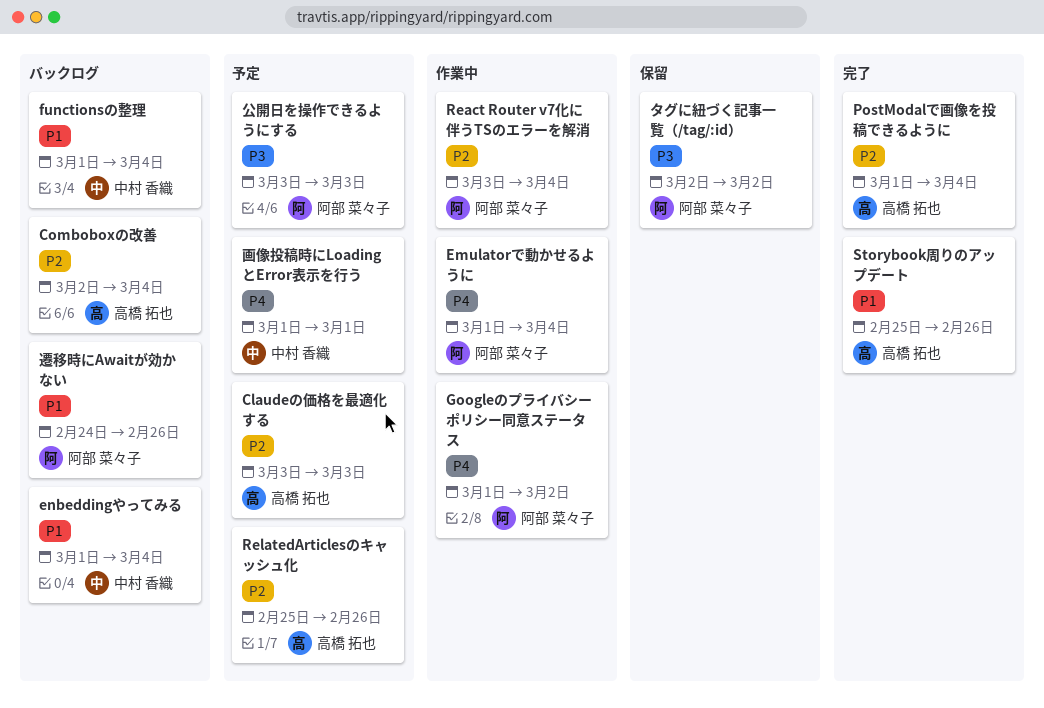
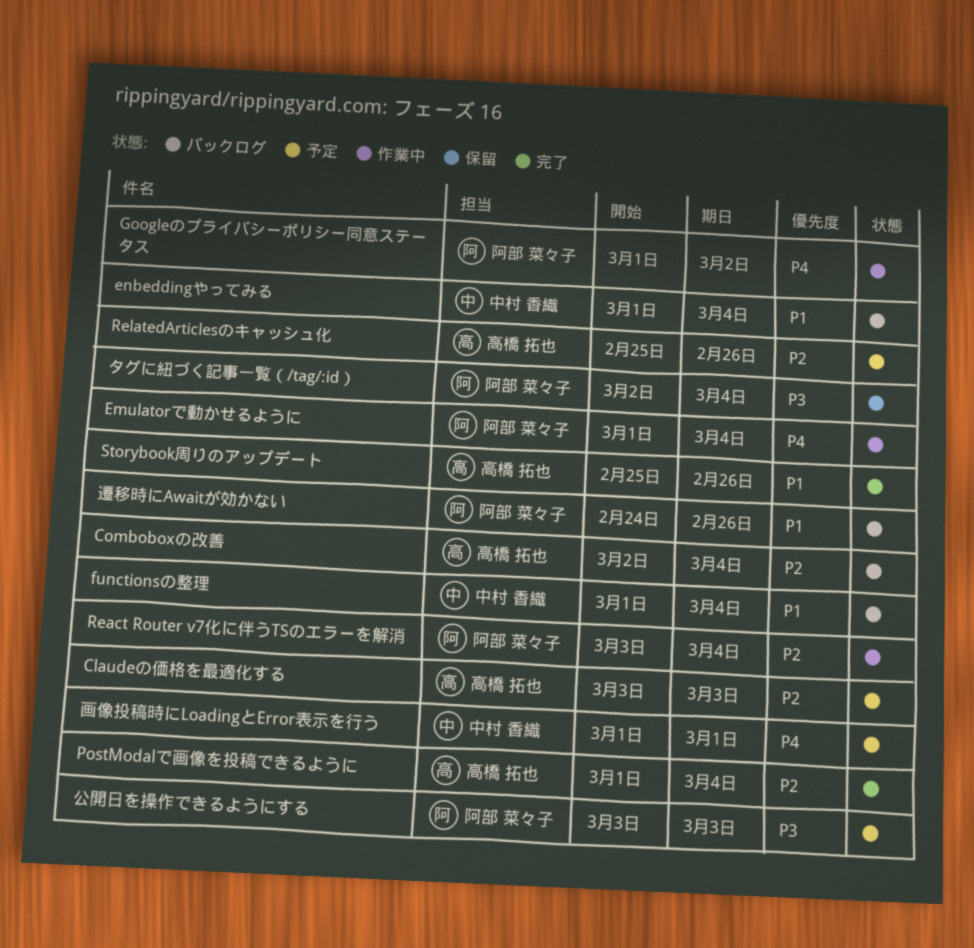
タグに紐づく記事一覧（/tag/:id）, due: Mar 2 -> Mar 4

